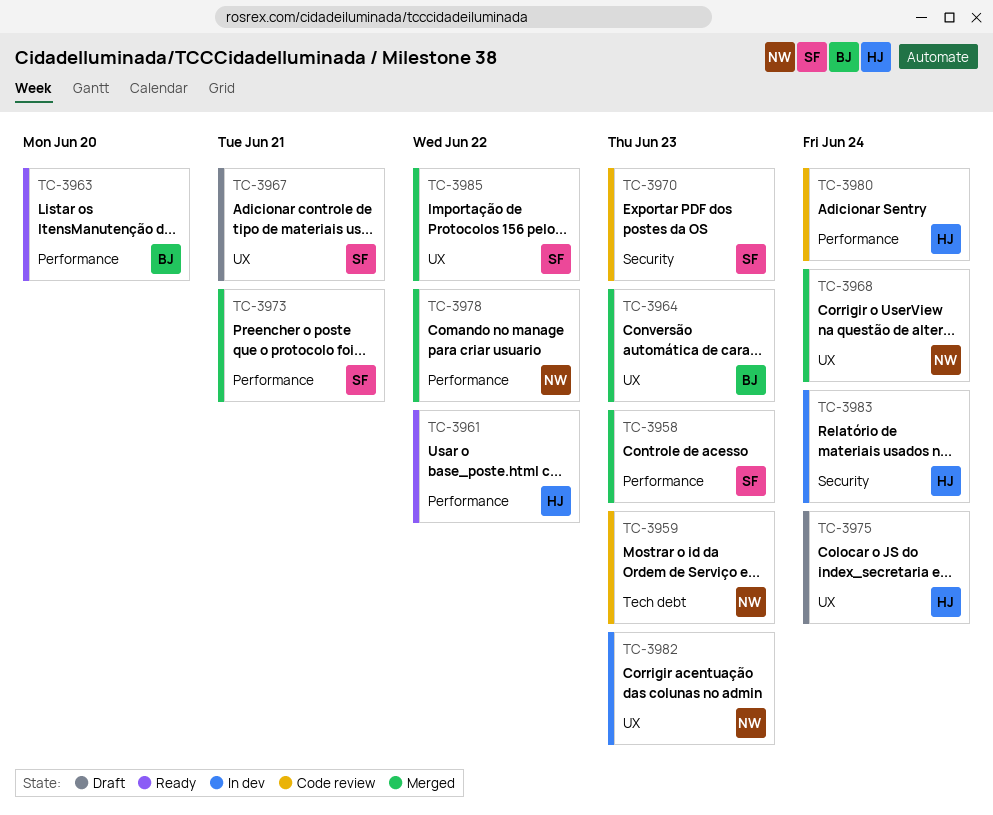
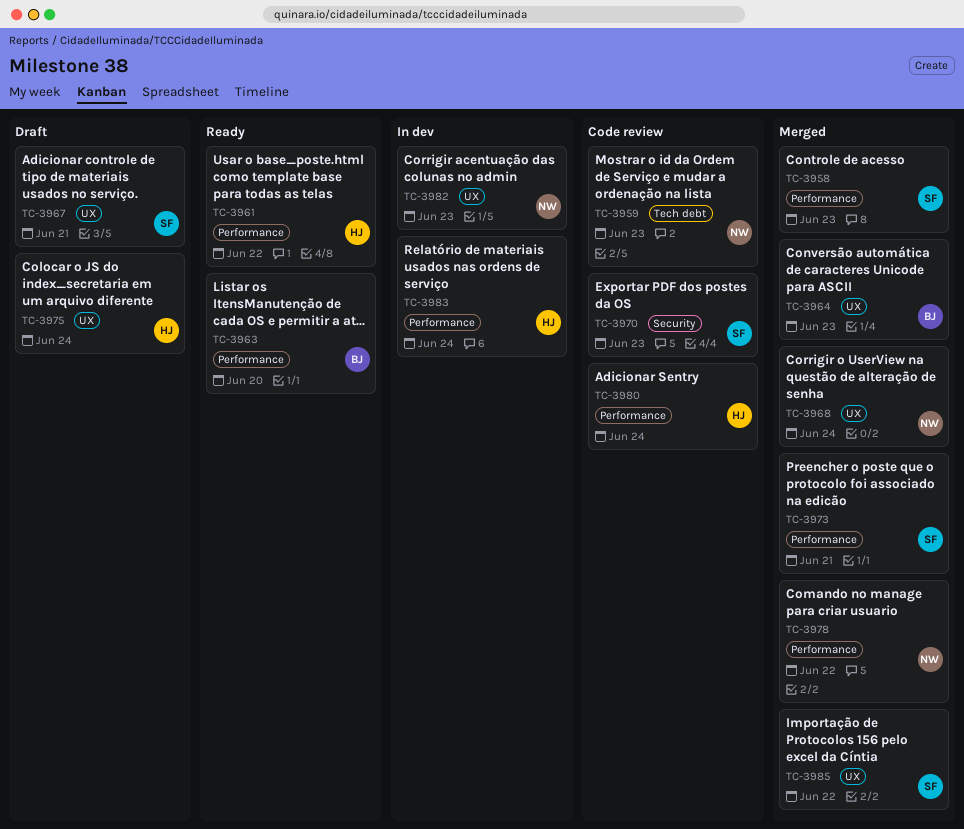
TC-3983, label: Security -> Performance

